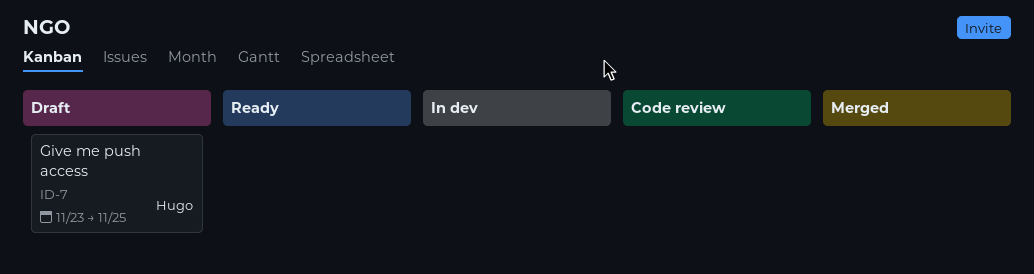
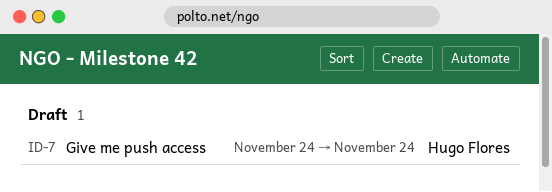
ID-7, start: Nov 23 -> Nov 24
ID-7, due: Nov 25 -> Nov 24

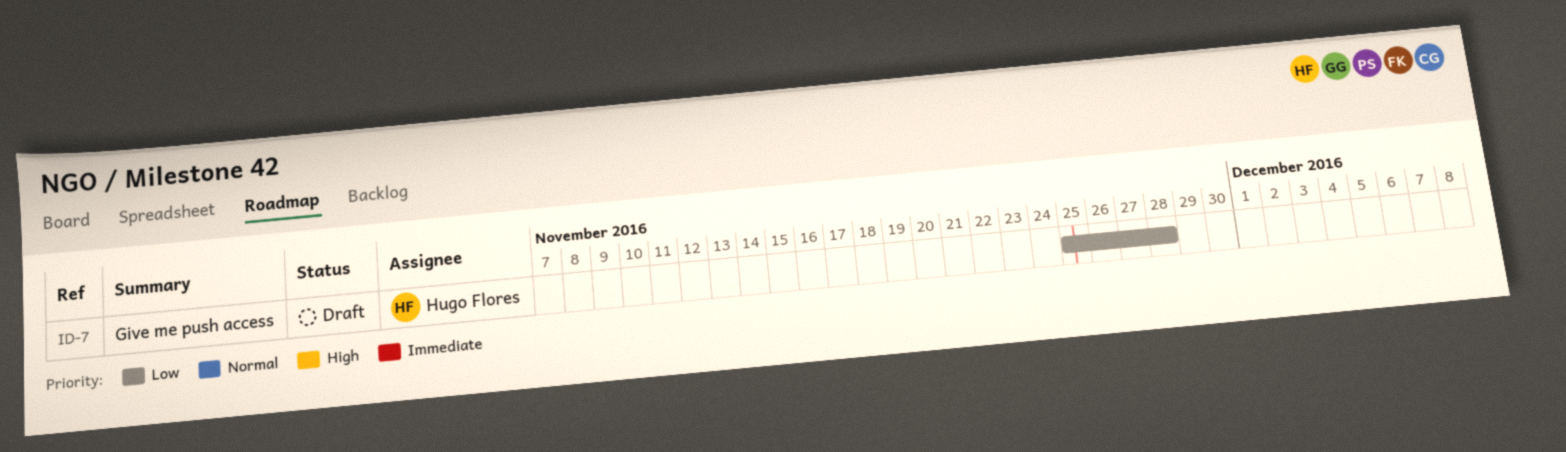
ID-7, start: Nov 24 -> Nov 25
ID-7, due: Nov 24 -> Nov 28

